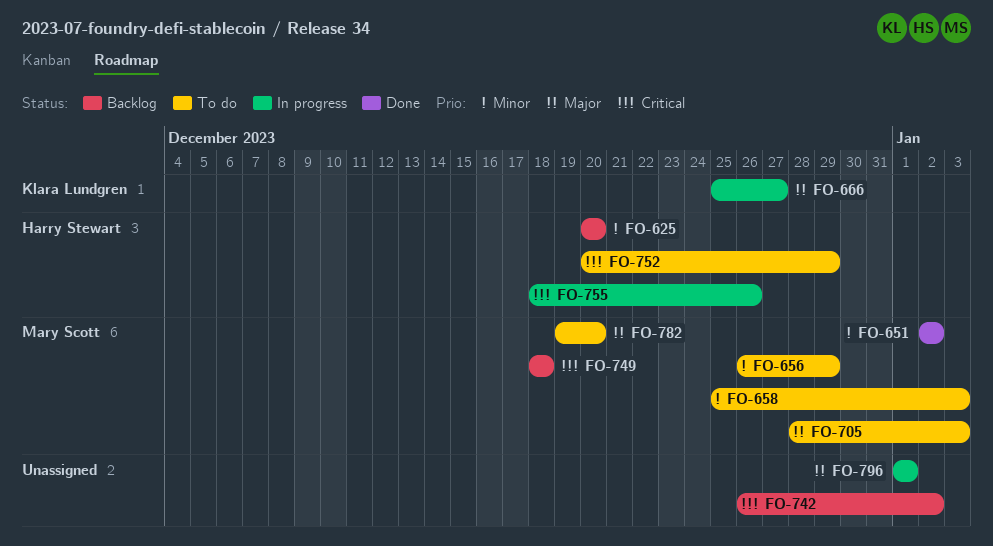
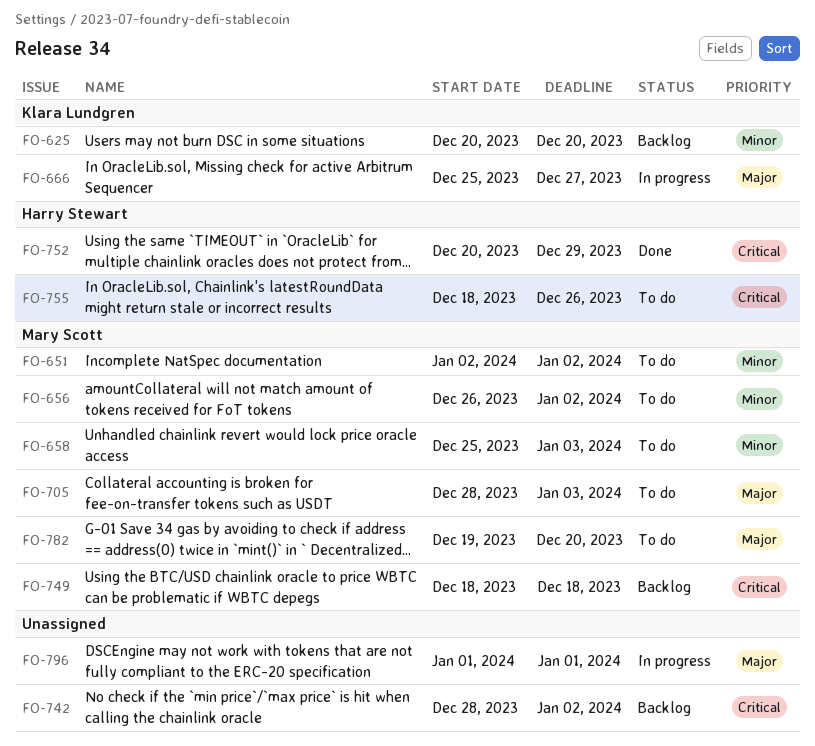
FO-625, owner: Harry Stewart -> Klara Lundgren
FO-651, status: Done -> To do
FO-656, due: Dec 29 -> Jan 2
FO-742, start: Dec 26 -> Dec 28
FO-752, status: To do -> Done
FO-755, status: In progress -> To do

